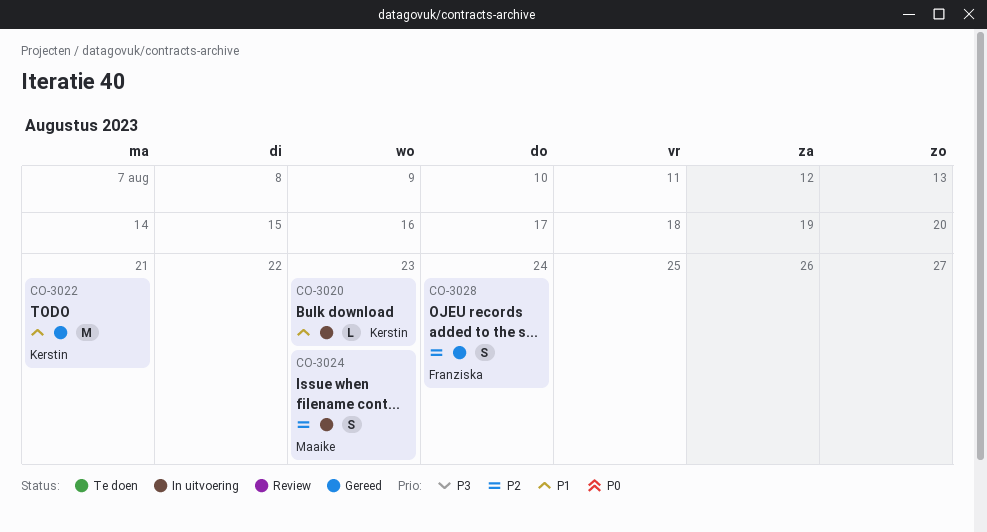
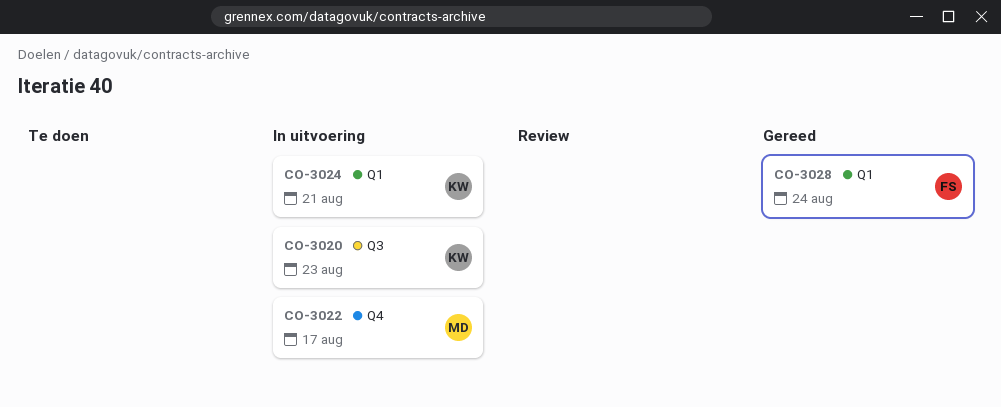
CO-3022, status: Gereed -> In uitvoering
CO-3022, owner: Kerstin -> Maaike
CO-3022, due: Aug 21 -> Aug 17
CO-3024, owner: Maaike -> Kerstin
CO-3024, due: Aug 23 -> Aug 21

